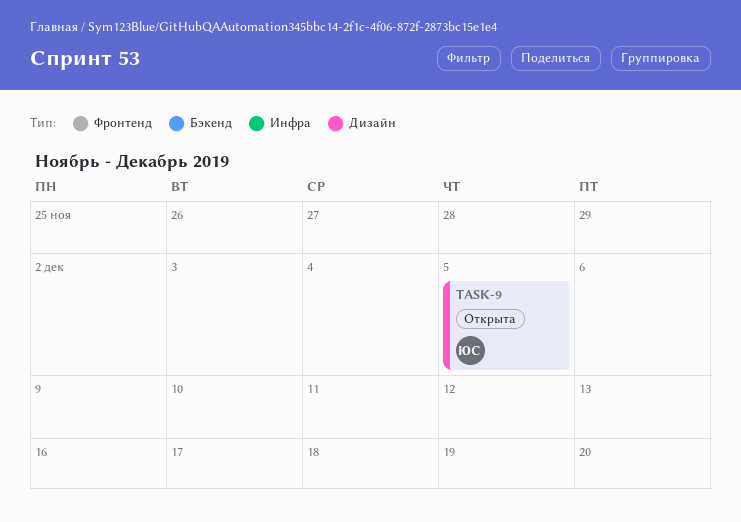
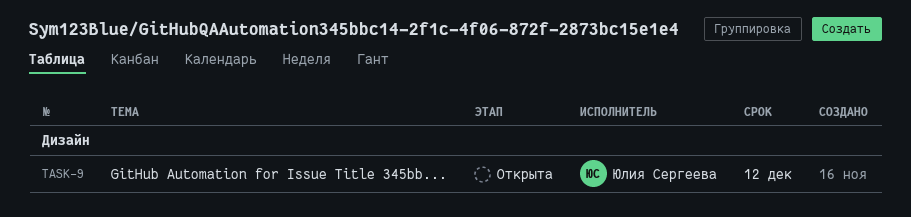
TASK-9, due: Dec 5 -> Dec 12

